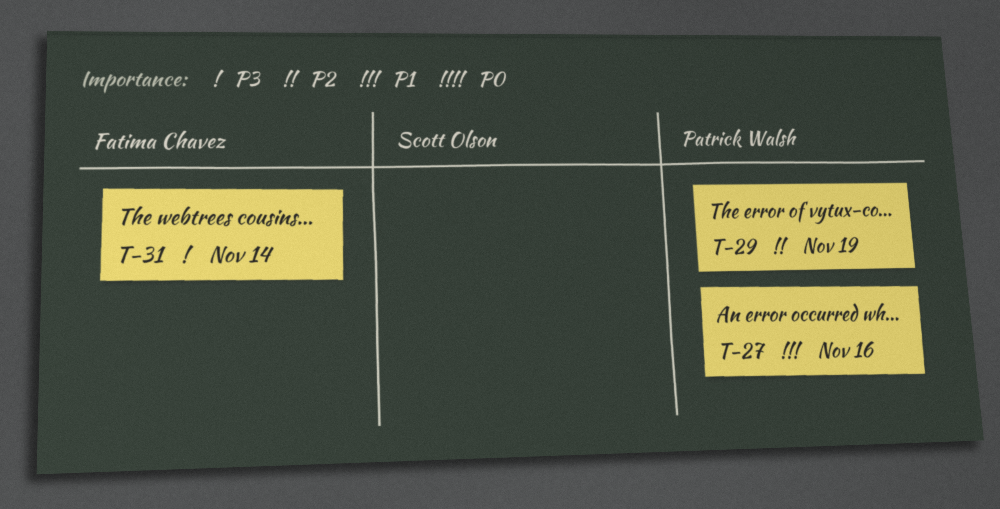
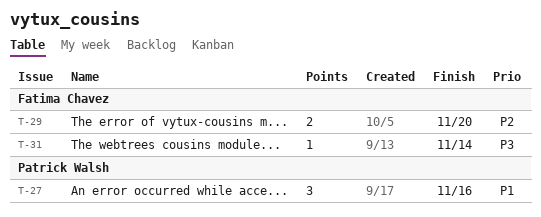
T-29, owner: Patrick Walsh -> Fatima Chavez
T-29, due: Nov 19 -> Nov 20

